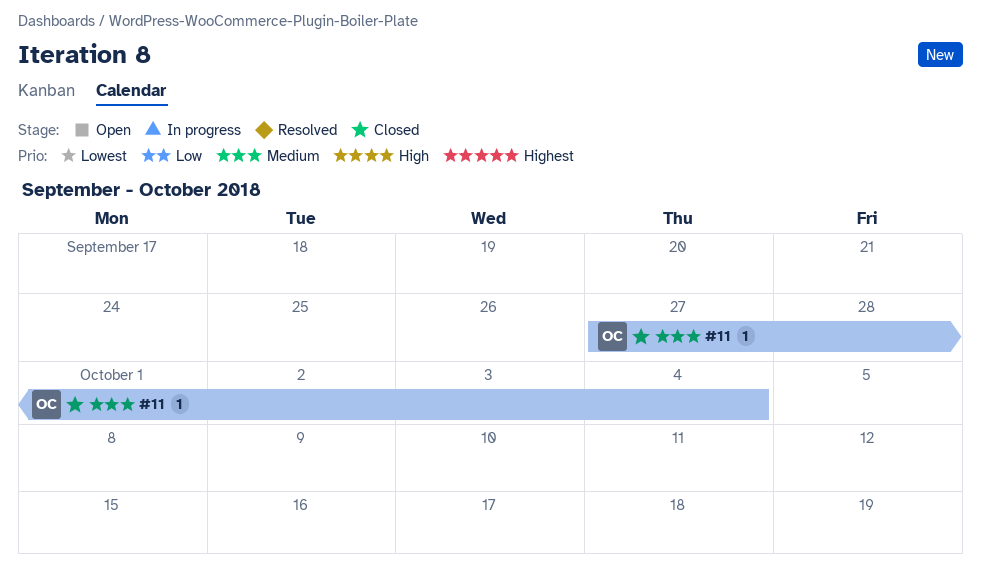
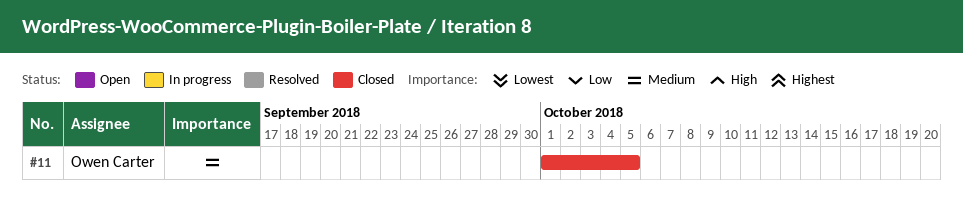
#11, start: Sep 27 -> Oct 1
#11, due: Oct 4 -> Oct 5

